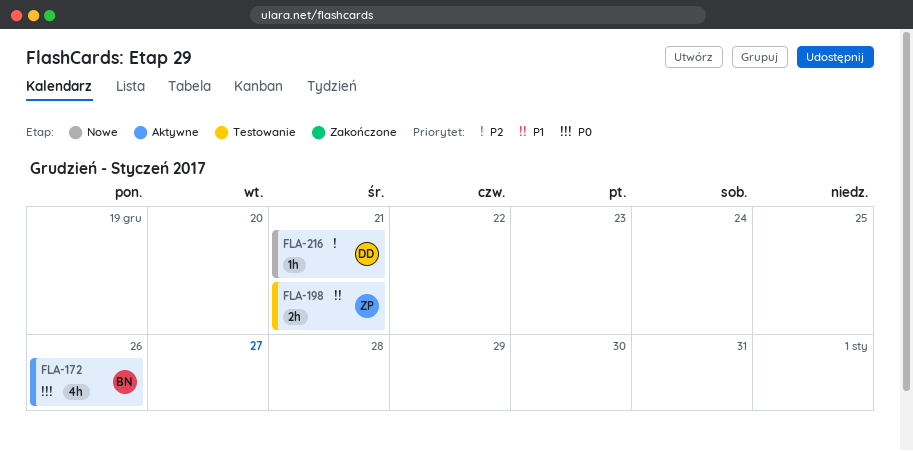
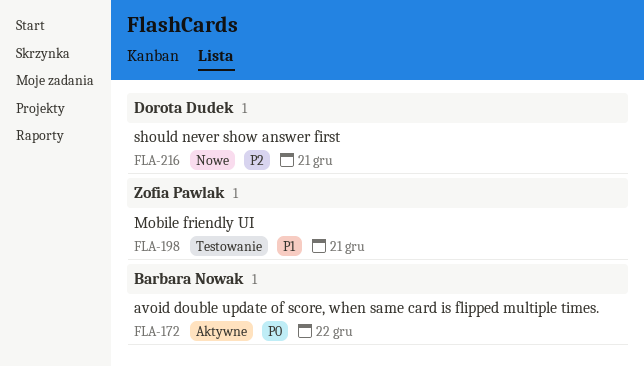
FLA-172, due: Dec 26 -> Dec 22

